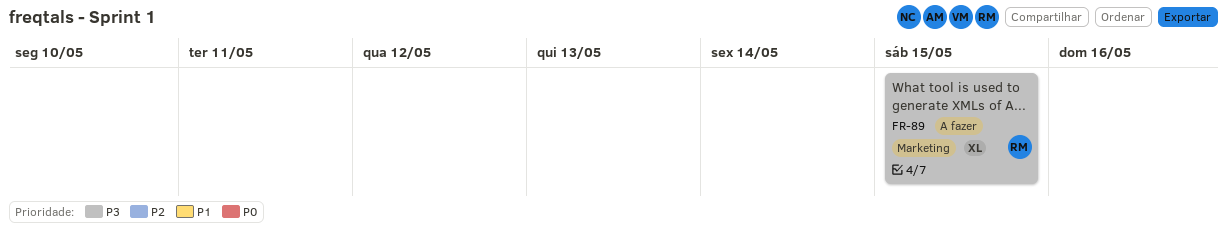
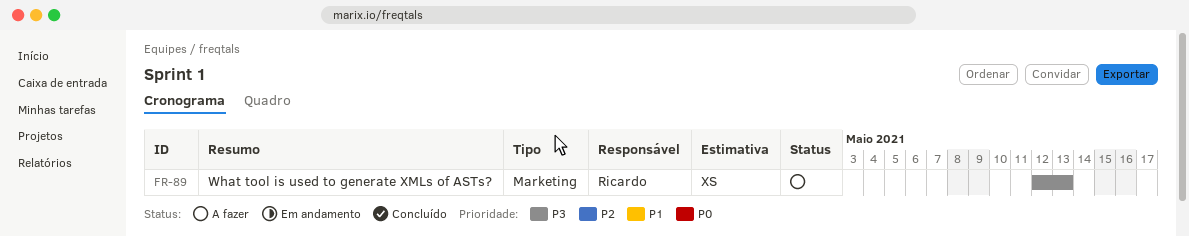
FR-89, estimate: XL -> XS
FR-89, due: May 15 -> May 13

